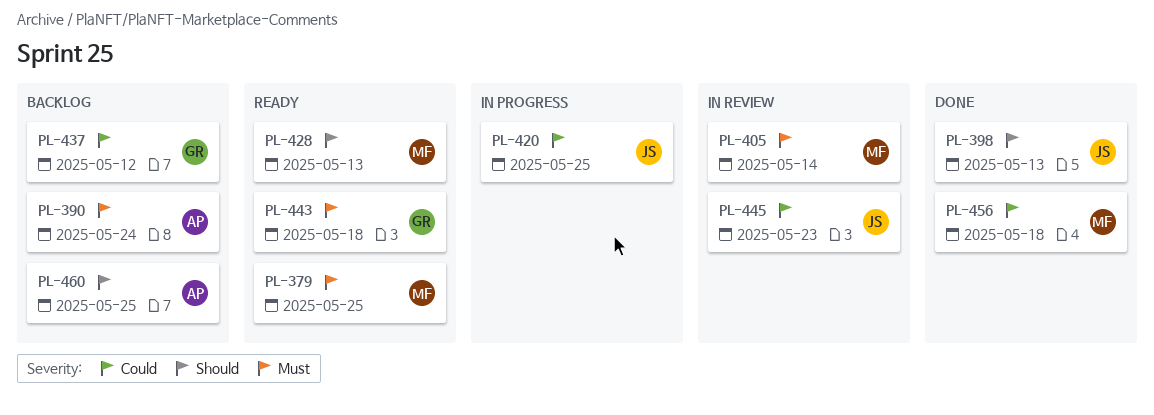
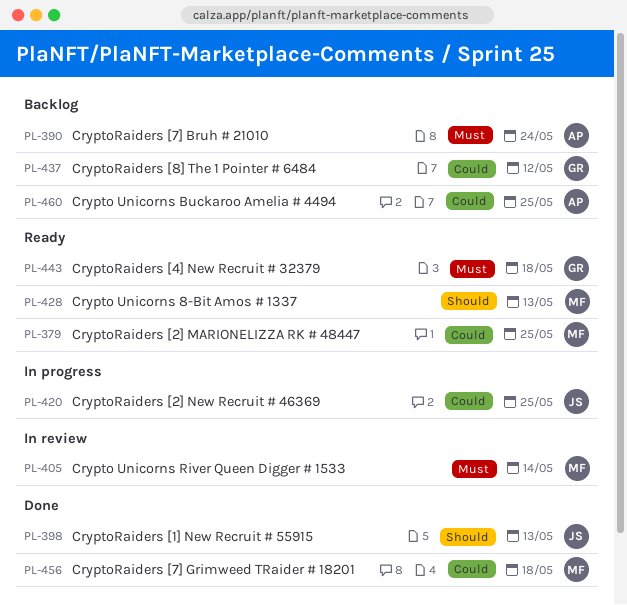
PL-379, priority: Must -> Could
PL-445: present -> none
PL-460, priority: Should -> Could

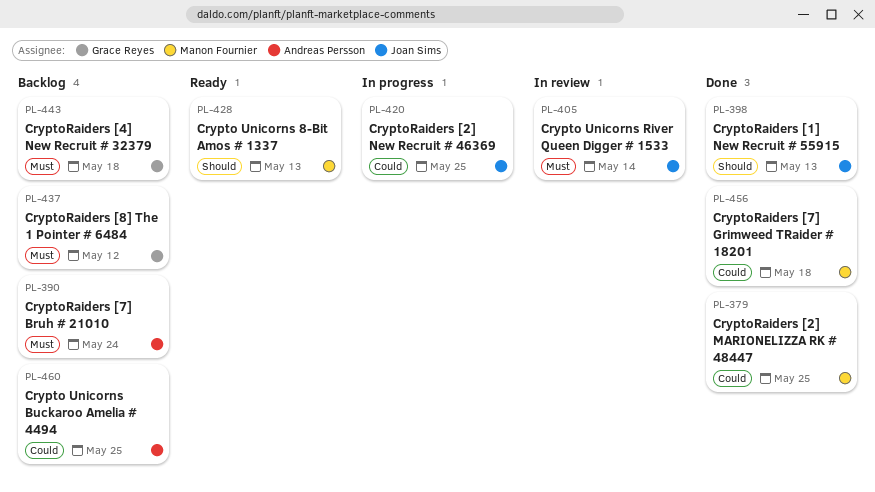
PL-379, status: Ready -> Done
PL-405, owner: Manon Fournier -> Joan Sims
PL-437, priority: Could -> Must
PL-443, status: Ready -> Backlog

